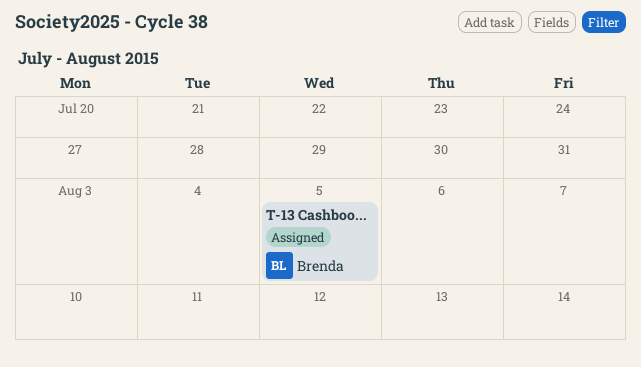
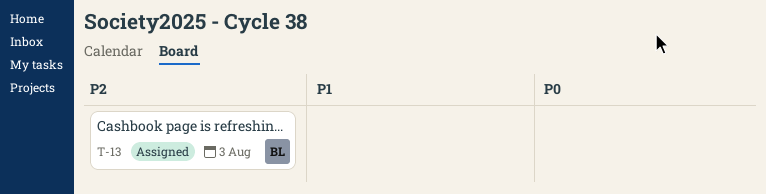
T-13, due: Aug 5 -> Aug 3

